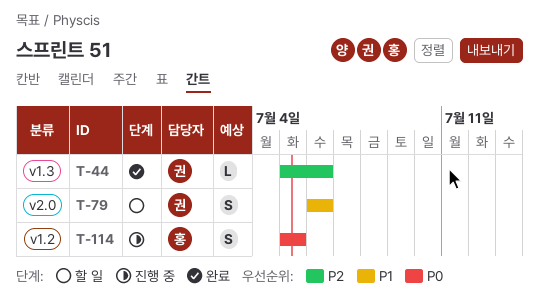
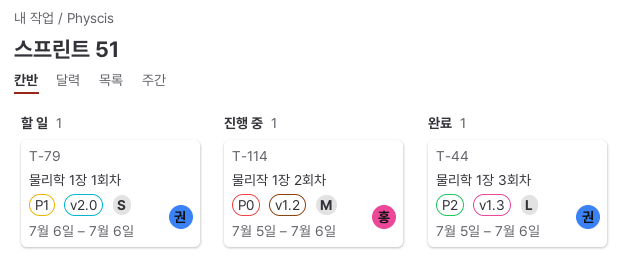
T-114, estimate: S -> M
T-114, due: Jul 5 -> Jul 6

